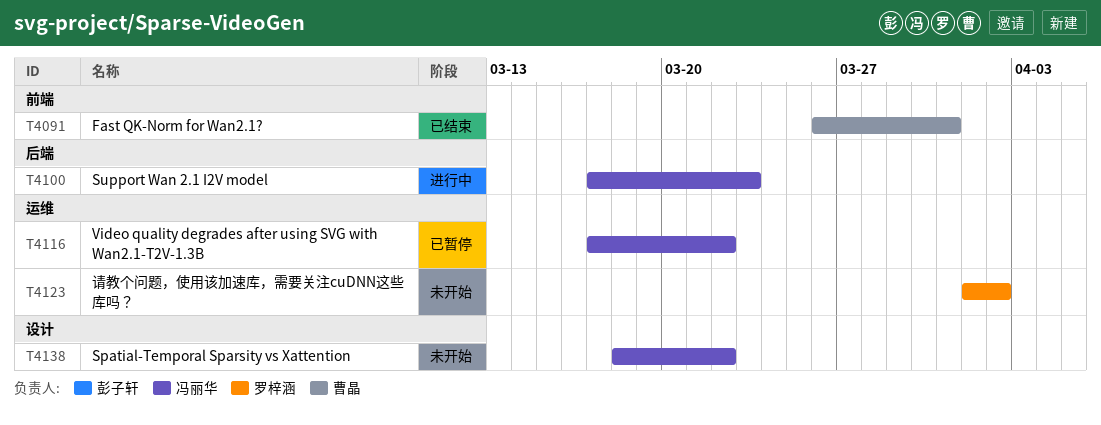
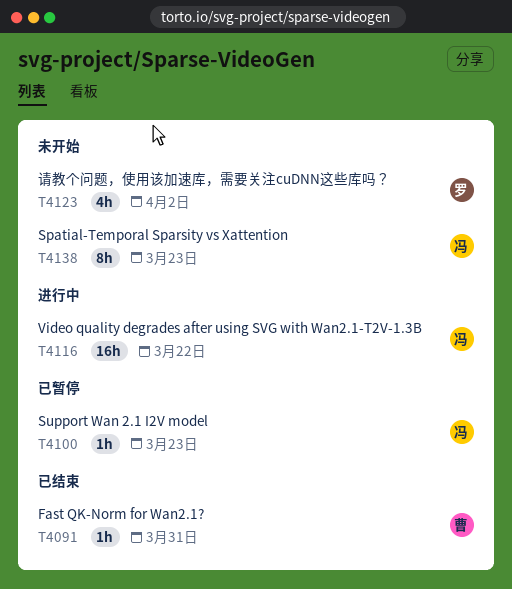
T4100, status: 进行中 -> 已暂停
T4116, status: 已暂停 -> 进行中
T4138, due: Mar 22 -> Mar 23

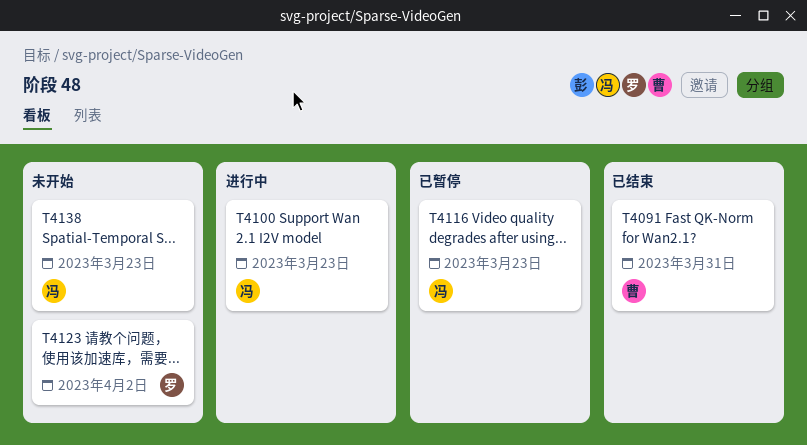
T4100, status: 已暂停 -> 进行中
T4116, status: 进行中 -> 已暂停
T4116, due: Mar 22 -> Mar 23

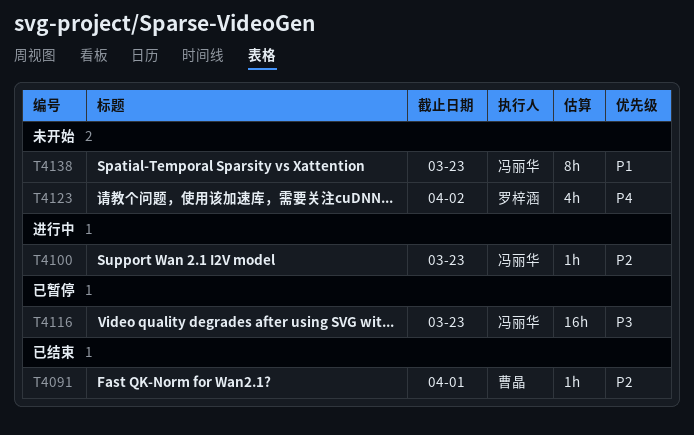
T4091, due: Mar 31 -> Apr 1

